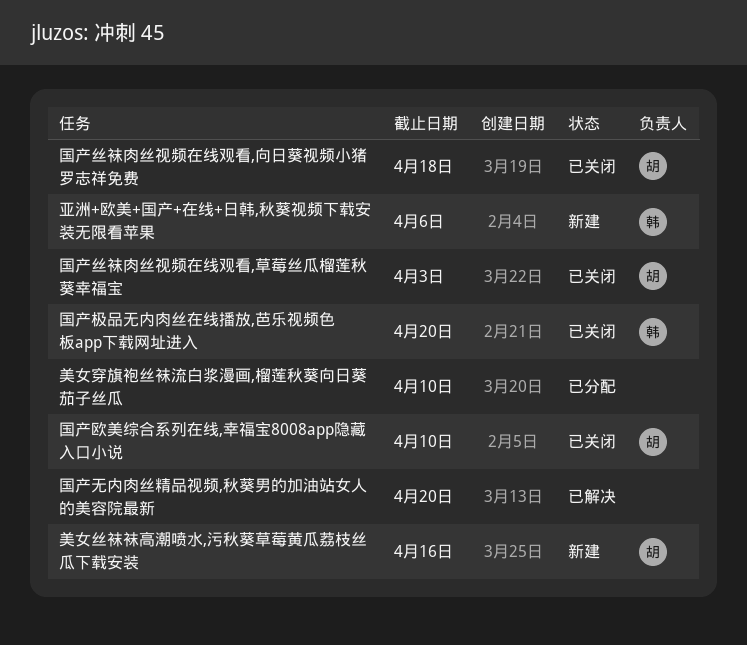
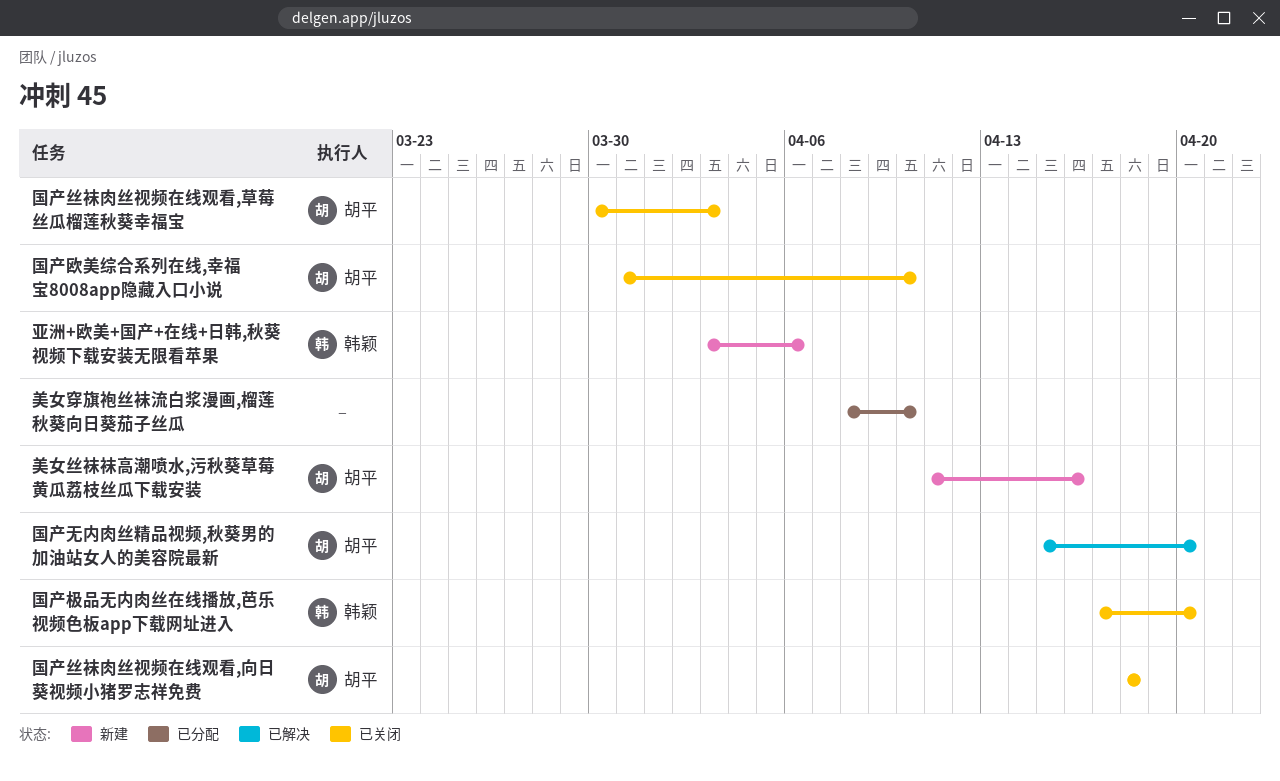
国产无内肉丝精品视频,秋葵男的加油站女人的美容院最新, owner: none -> 胡平

